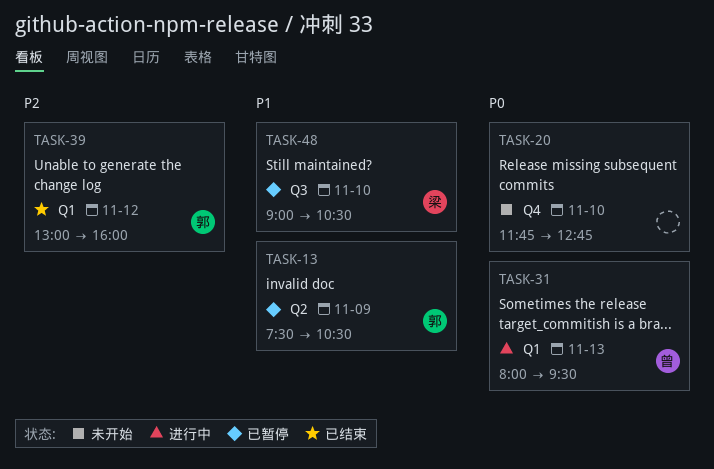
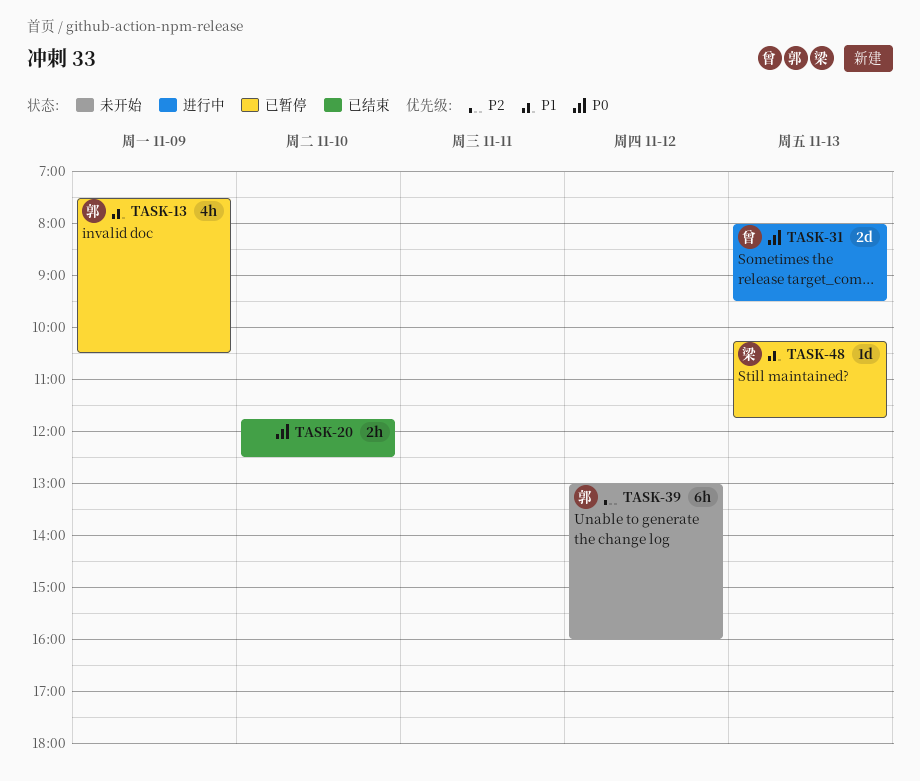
TASK-20, status: 未开始 -> 已结束
TASK-20, ends: 12:45 -> 12:30
TASK-39, status: 已结束 -> 未开始
TASK-48, day: Nov 10 -> Nov 13
TASK-48, begins: 09:00 -> 10:15
TASK-48, ends: 10:30 -> 11:45

